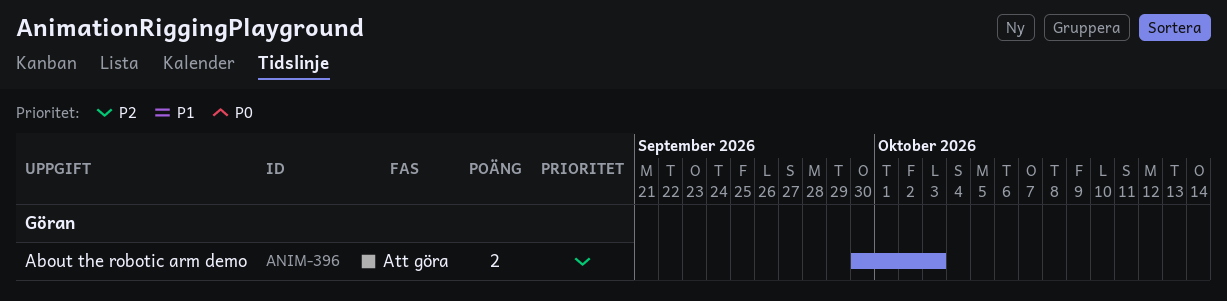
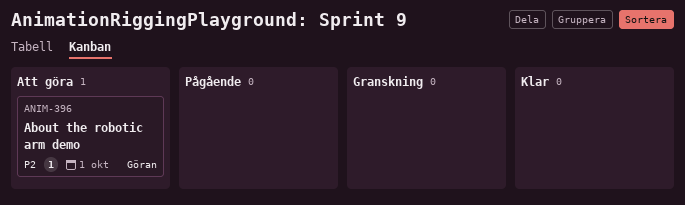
ANIM-396, estimate: 2 -> 1
ANIM-396, due: Oct 3 -> Oct 1

